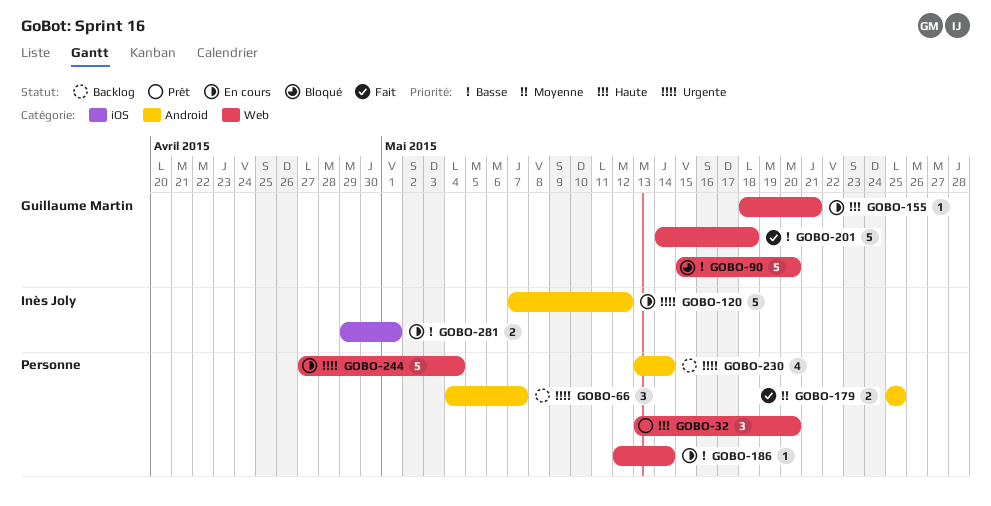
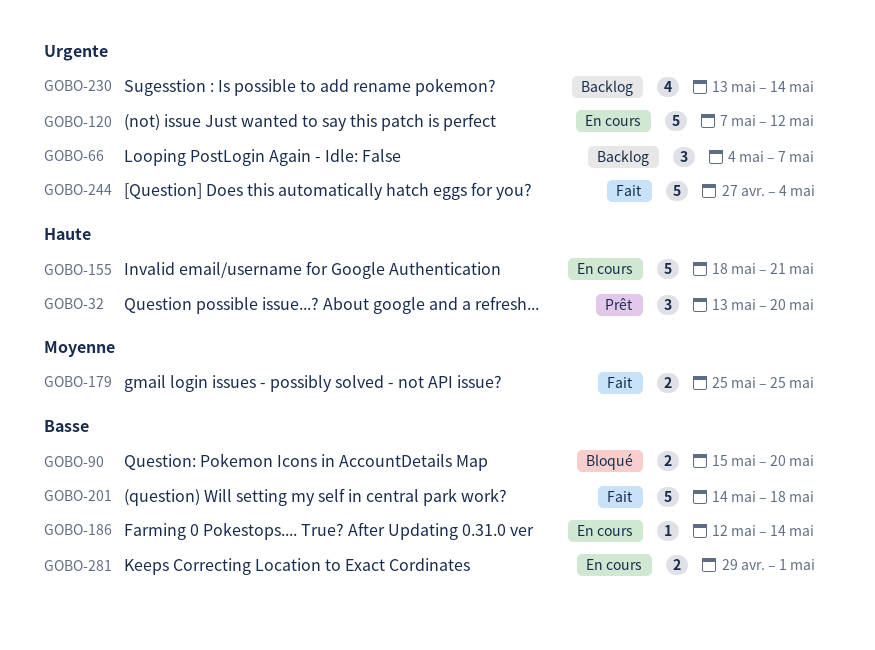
GOBO-90, estimate: 5 -> 2
GOBO-155, estimate: 1 -> 5
GOBO-244, status: En cours -> Fait

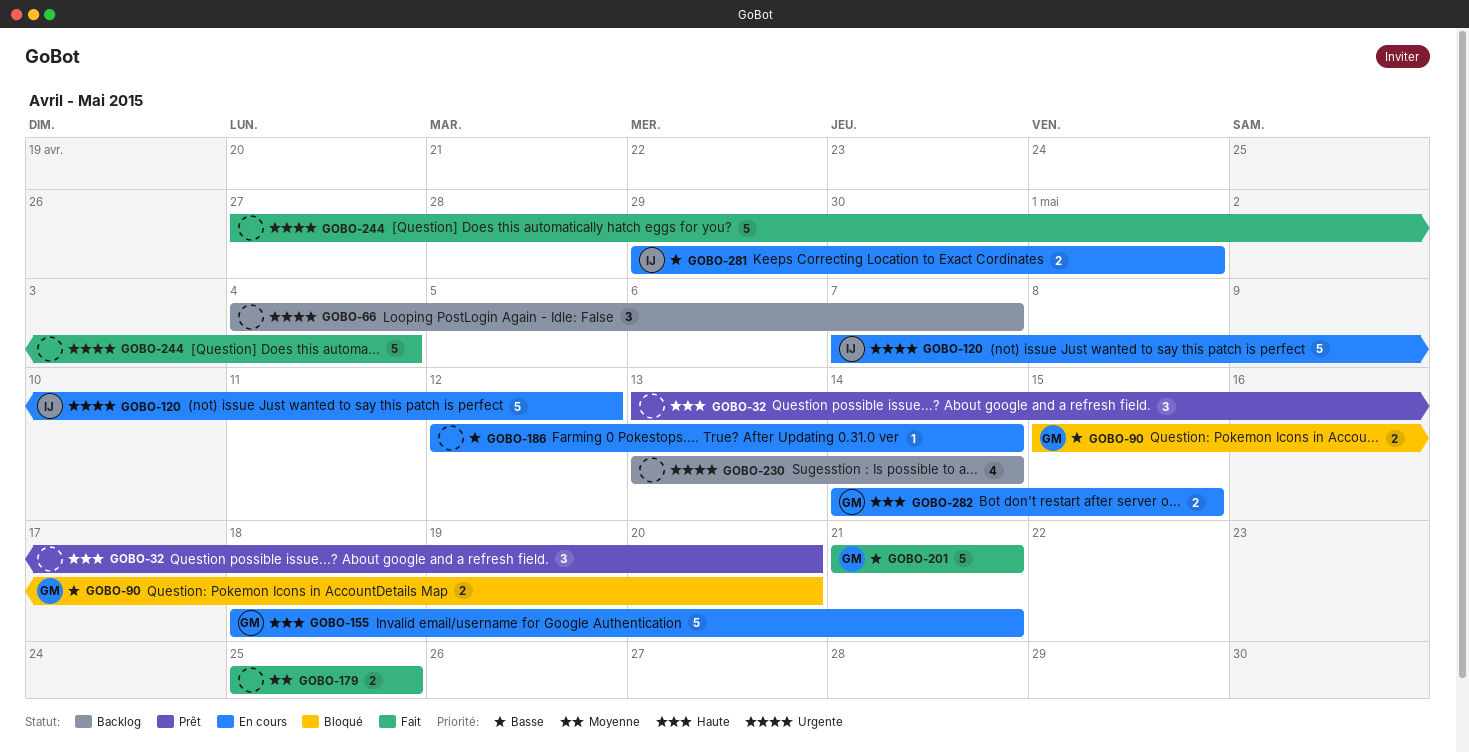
GOBO-201, start: May 14 -> May 21
GOBO-201, due: May 18 -> May 21
GOBO-282: none -> present

